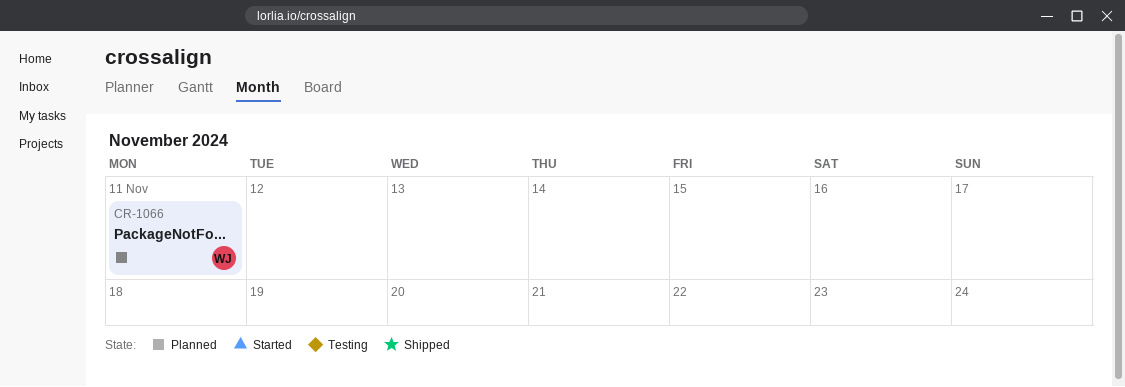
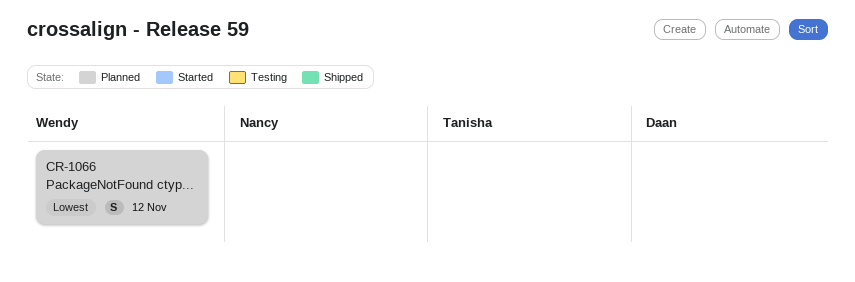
CR-1066, due: Nov 11 -> Nov 12

